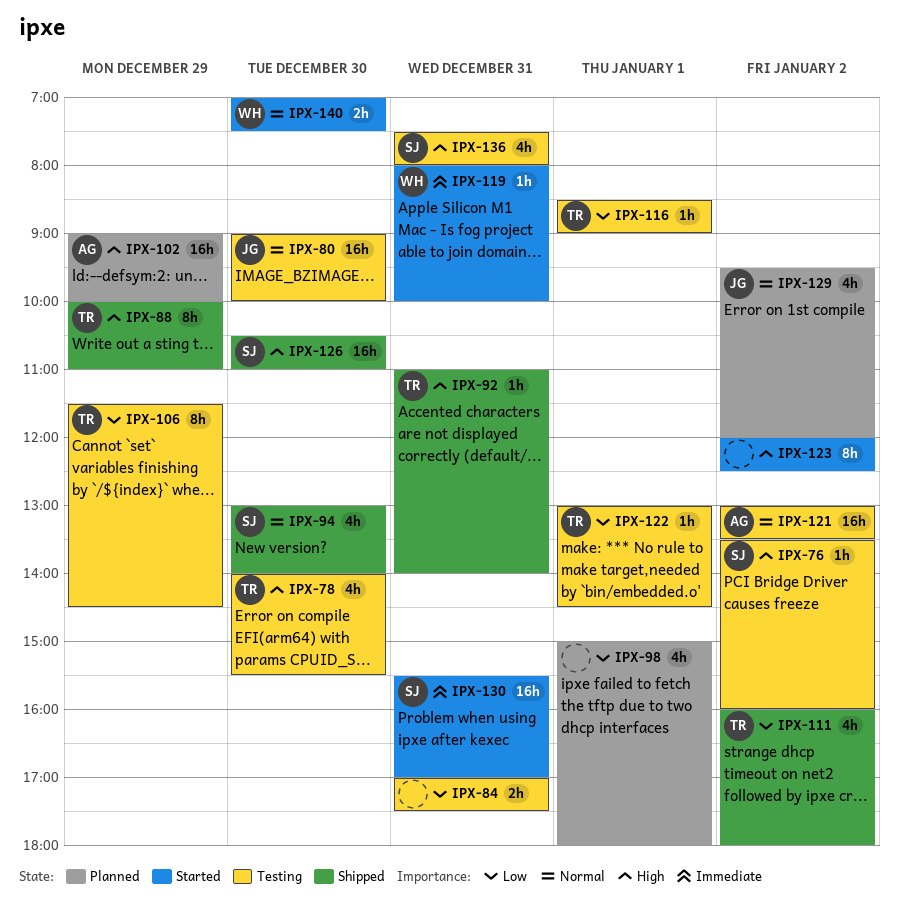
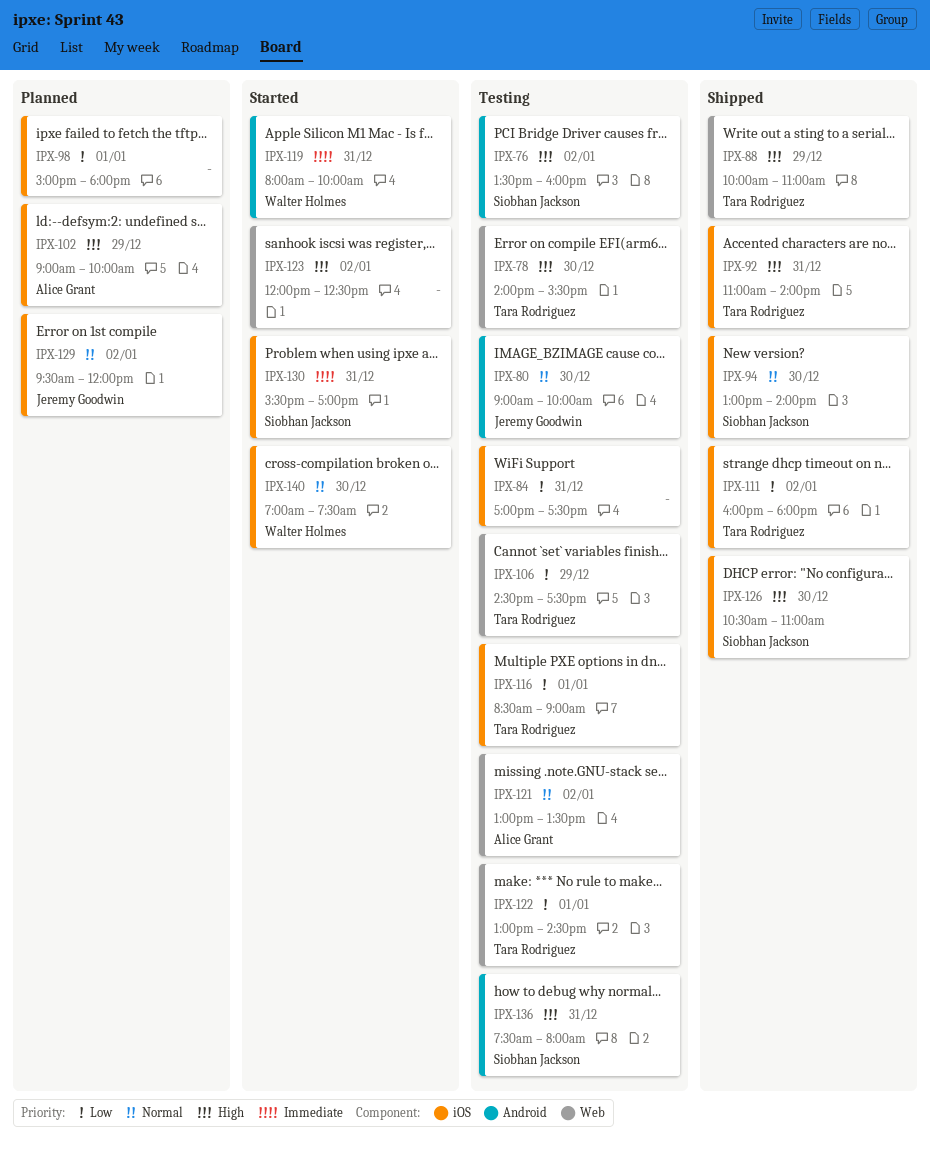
IPX-106, begins: 11:30 -> 14:30
IPX-106, ends: 14:30 -> 17:30

